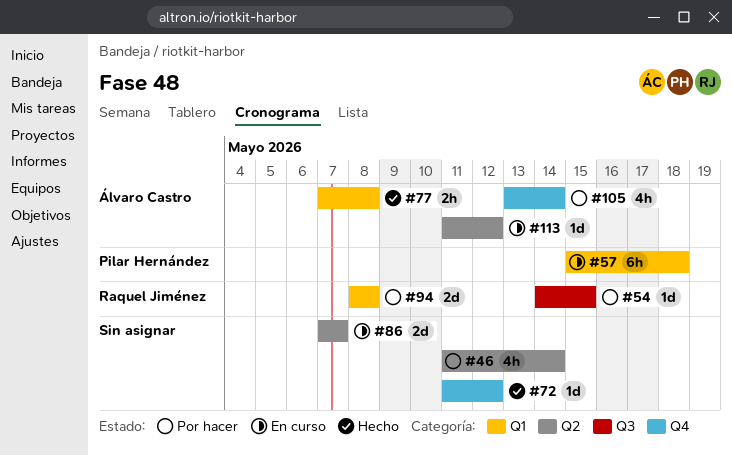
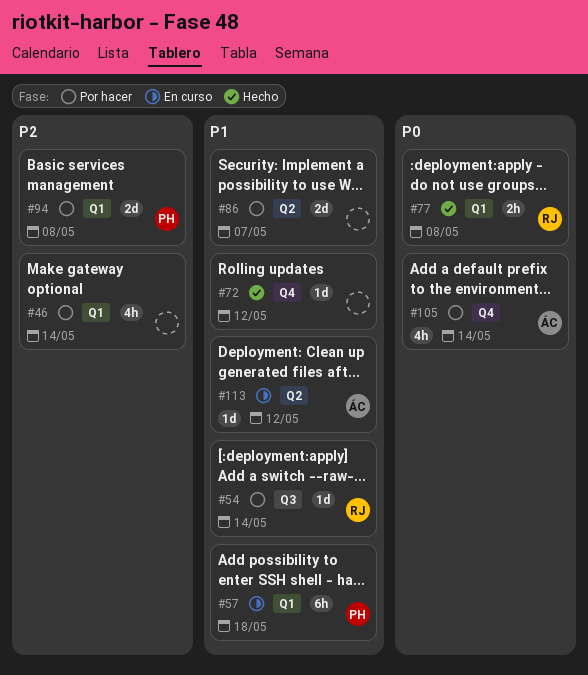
#46, label: Q2 -> Q1
#54, due: May 15 -> May 14
#77, owner: Álvaro Castro -> Raquel Jiménez
#86, status: En curso -> Por hacer
#94, owner: Raquel Jiménez -> Pilar Hernández

